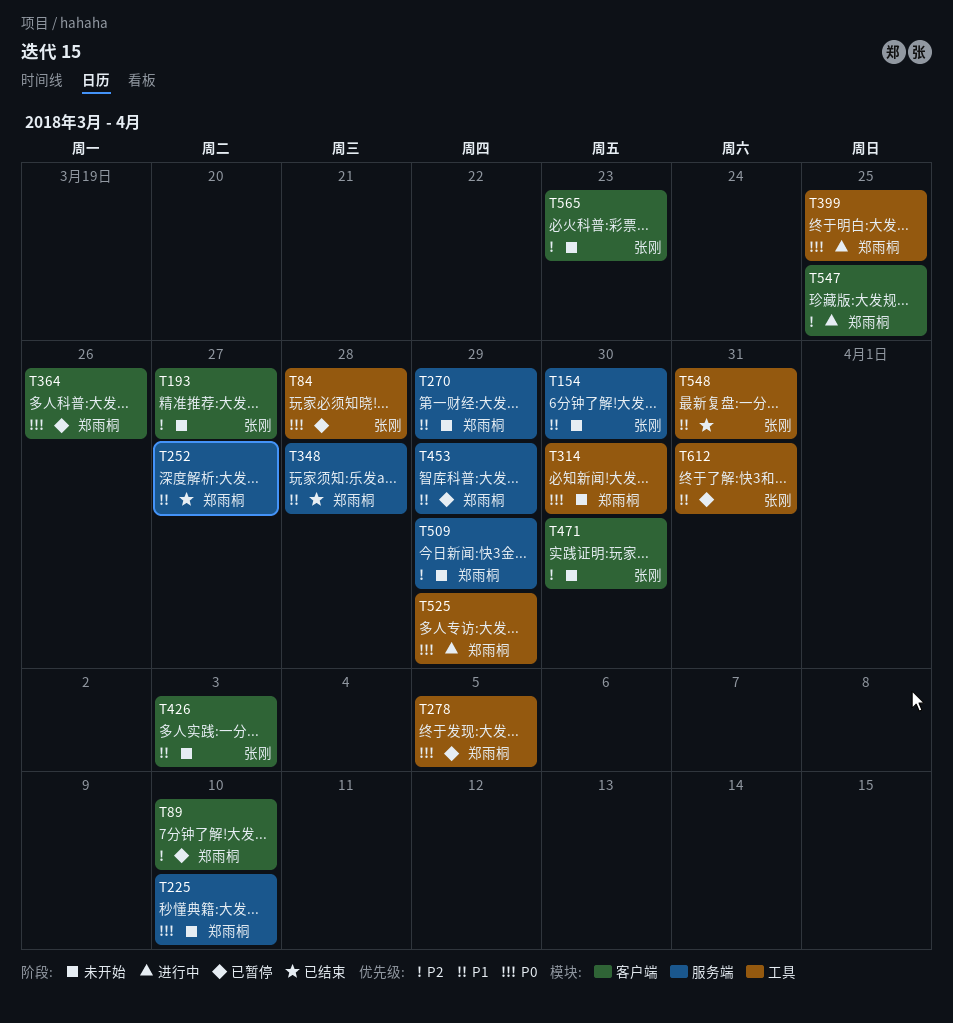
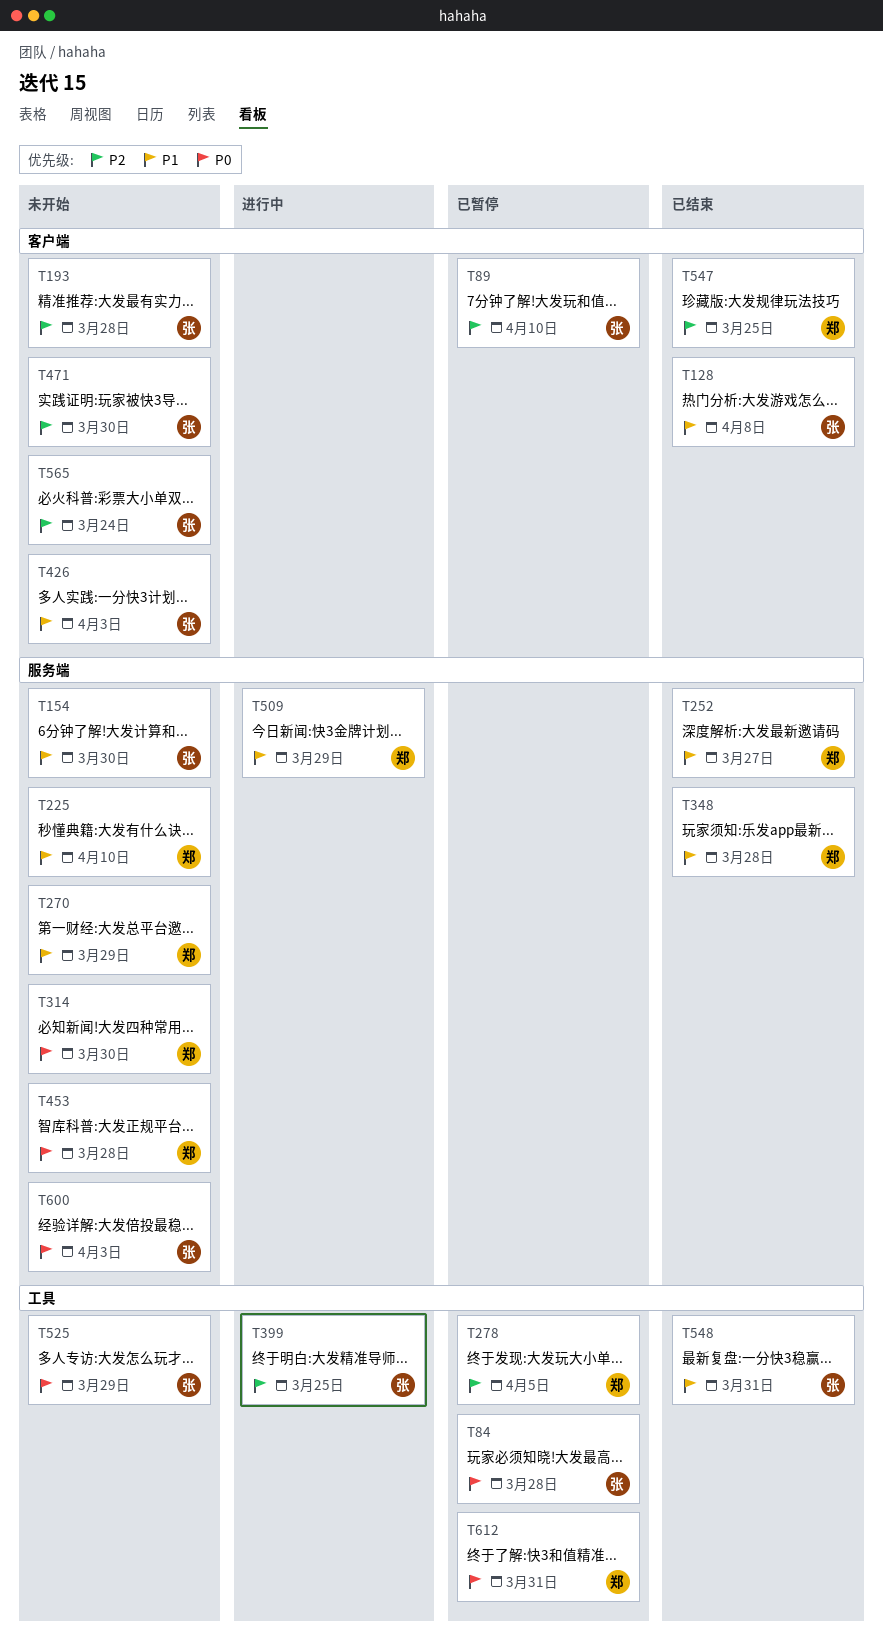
T89, owner: 郑雨桐 -> 张刚
T128: none -> present
T193, due: Mar 27 -> Mar 28
T225, priority: P0 -> P1
T278, priority: P0 -> P2
T314, label: 工具 -> 服务端
T364: present -> none
T399, owner: 郑雨桐 -> 张刚
T399, priority: P0 -> P2
T453, status: 已暂停 -> 未开始
T453, priority: P1 -> P0
T453, due: Mar 29 -> Mar 28
T509, status: 未开始 -> 进行中
T509, priority: P2 -> P1
T525, status: 进行中 -> 未开始
T525, owner: 郑雨桐 -> 张刚
T547, status: 进行中 -> 已结束
T565, due: Mar 23 -> Mar 24
T600: none -> present
T612, owner: 张刚 -> 郑雨桐
T612, priority: P1 -> P0

